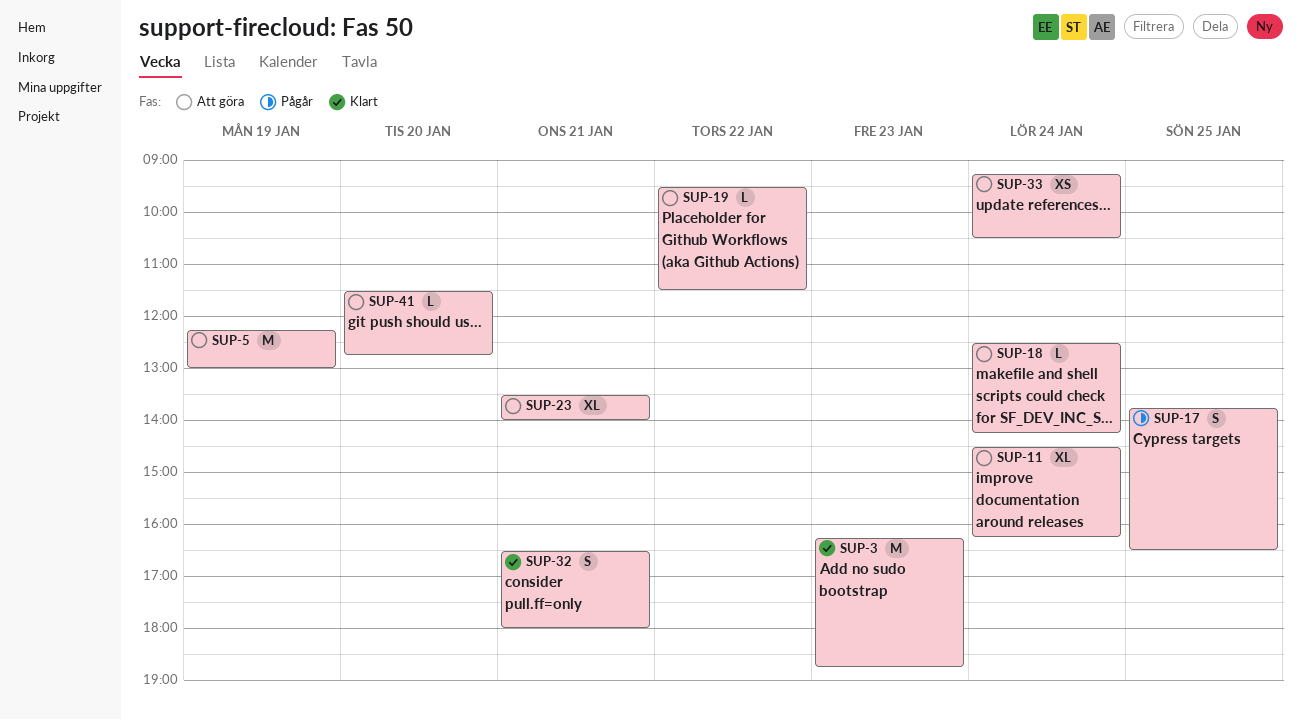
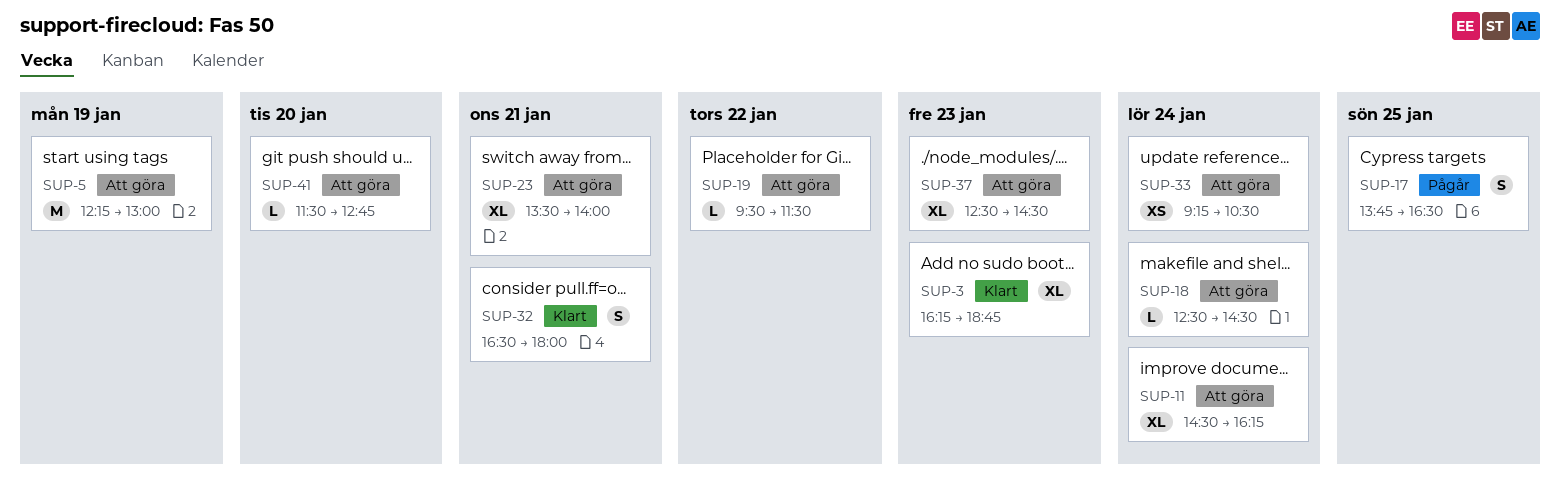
SUP-3, estimate: M -> XL
SUP-18, ends: 14:15 -> 14:30
SUP-37: none -> present

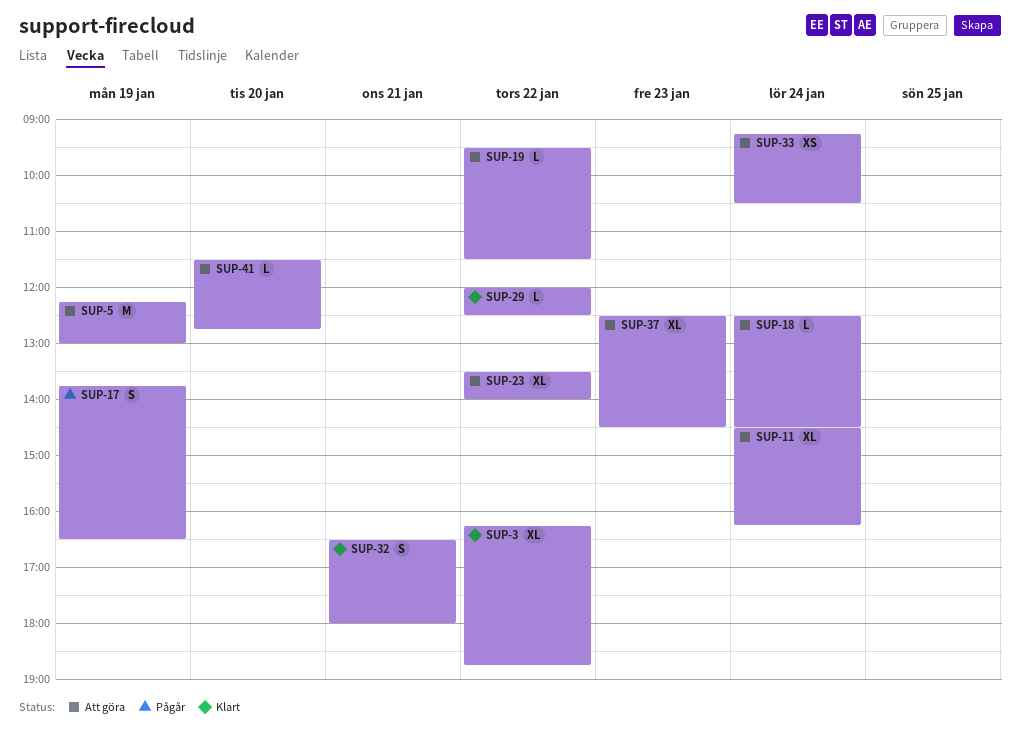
SUP-3, day: Jan 23 -> Jan 22
SUP-17, day: Jan 25 -> Jan 19
SUP-23, day: Jan 21 -> Jan 22
SUP-29: none -> present

